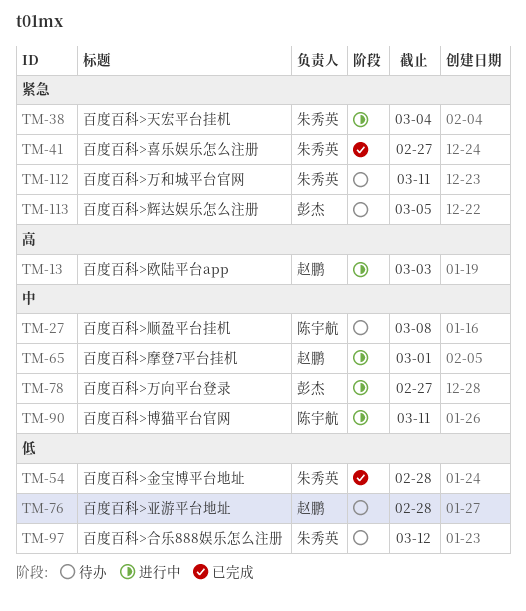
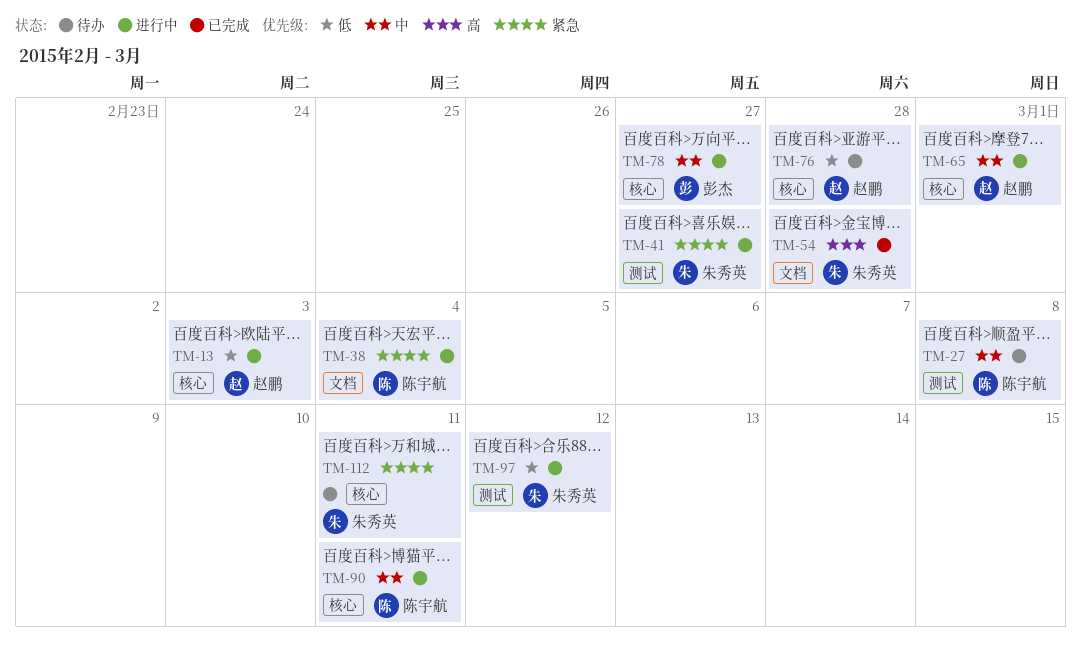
TM-13, priority: 高 -> 低
TM-38, owner: 朱秀英 -> 陈宇航
TM-41, status: 已完成 -> 进行中
TM-54, priority: 低 -> 高
TM-97, status: 待办 -> 进行中
TM-113: present -> none

